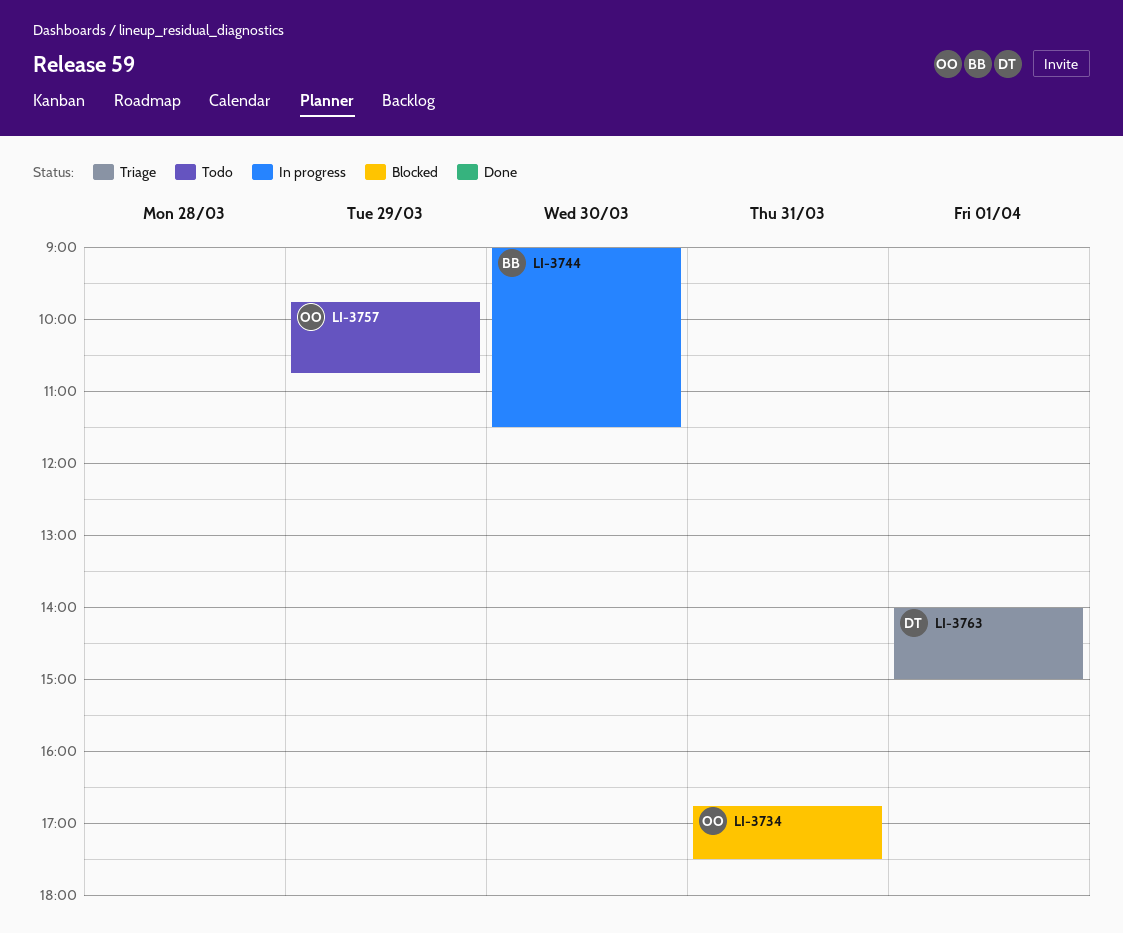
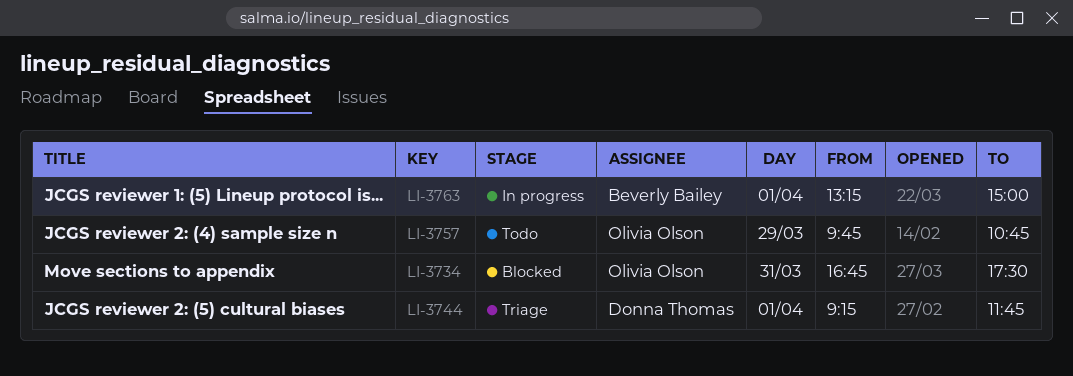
LI-3744, status: In progress -> Triage
LI-3744, owner: Beverly Bailey -> Donna Thomas
LI-3744, day: Mar 30 -> Apr 1
LI-3744, begins: 09:00 -> 09:15
LI-3744, ends: 11:30 -> 11:45
LI-3763, status: Triage -> In progress
LI-3763, owner: Donna Thomas -> Beverly Bailey
LI-3763, begins: 14:00 -> 13:15

